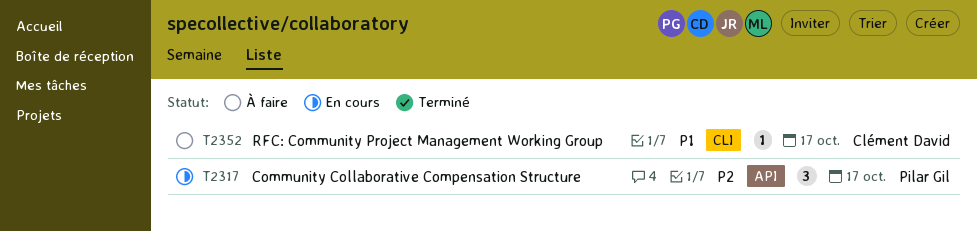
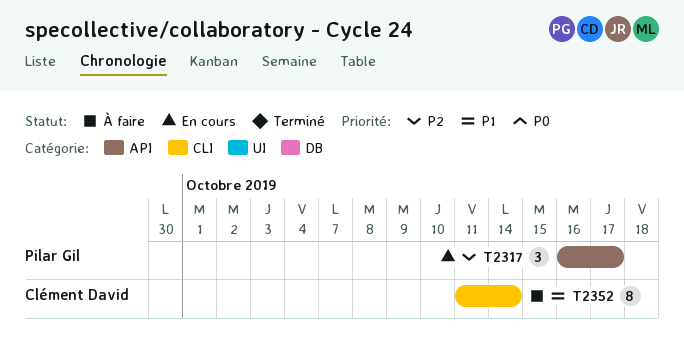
T2352, estimate: 1 -> 8
T2352, due: Oct 17 -> Oct 14

